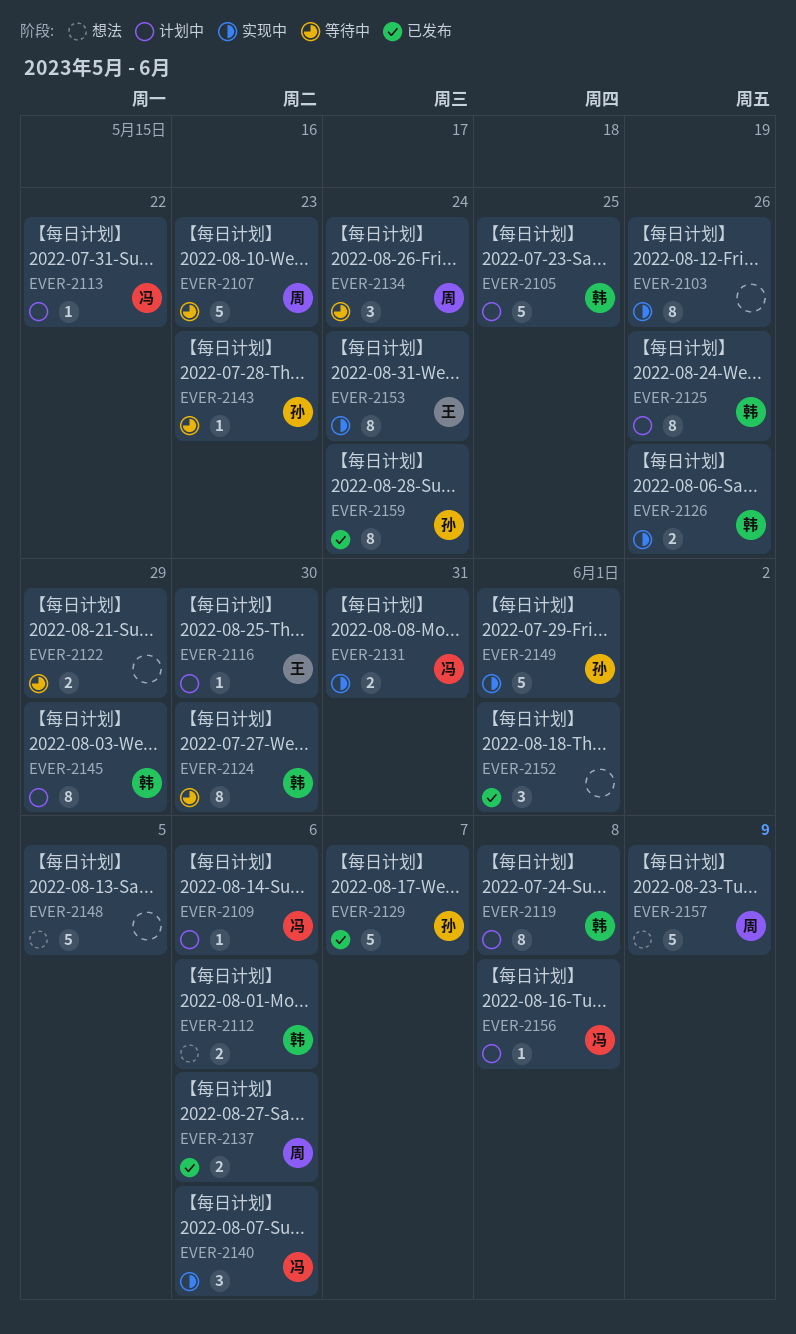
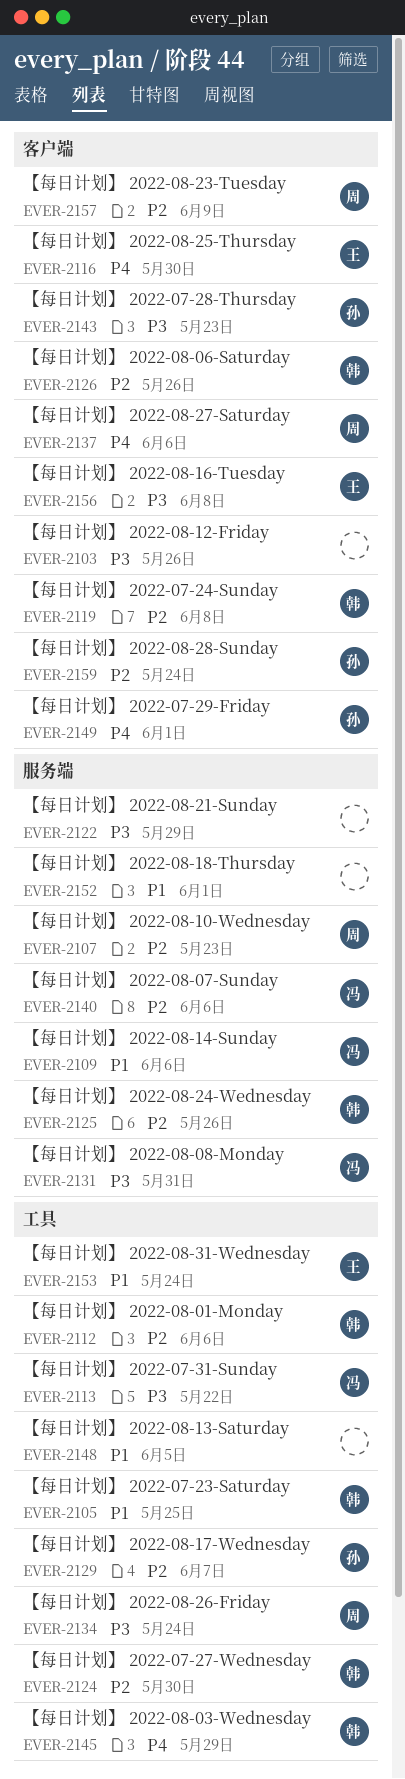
EVER-2156, owner: 冯 -> 王

